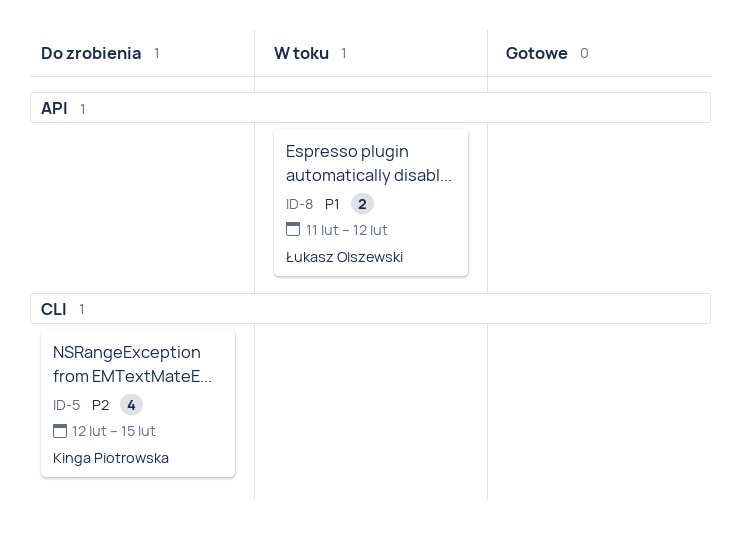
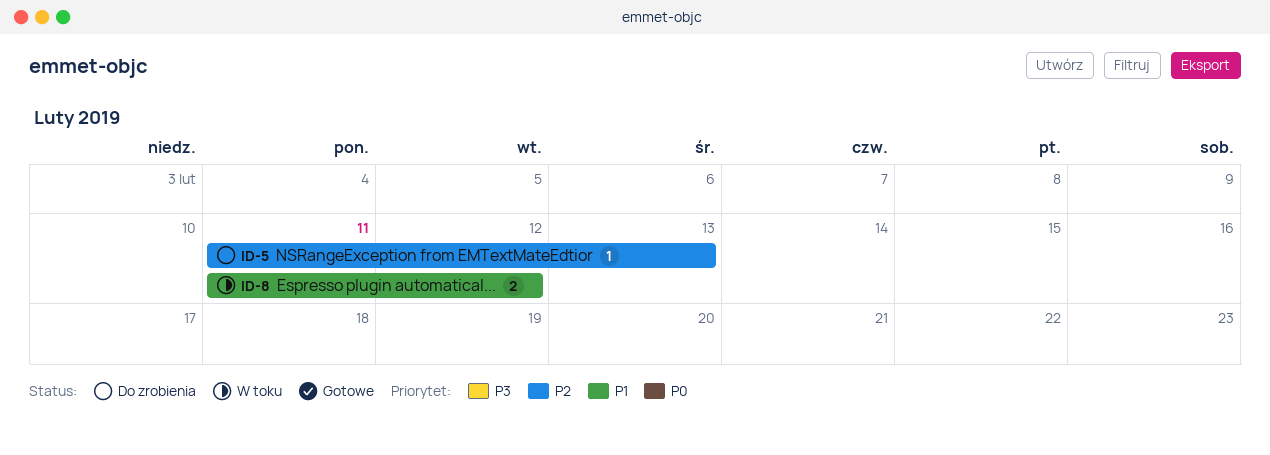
ID-5, estimate: 4 -> 1
ID-5, start: Feb 12 -> Feb 11
ID-5, due: Feb 15 -> Feb 13

